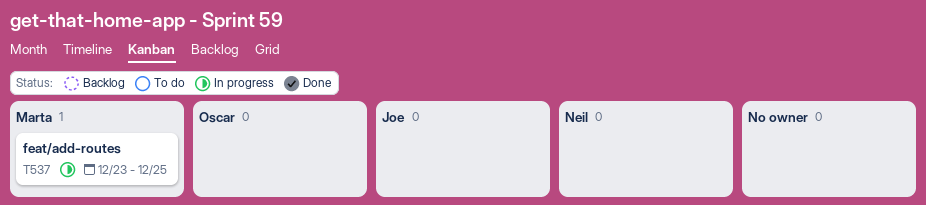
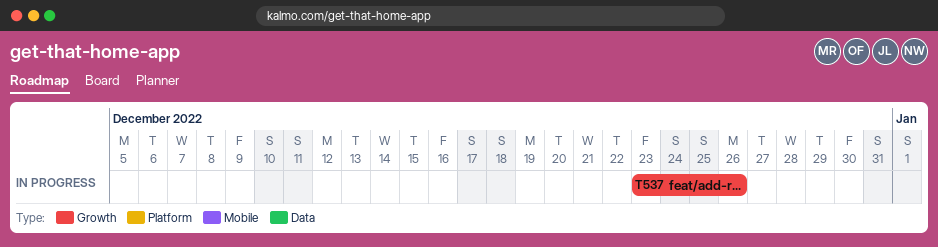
T537, due: Dec 25 -> Dec 26

